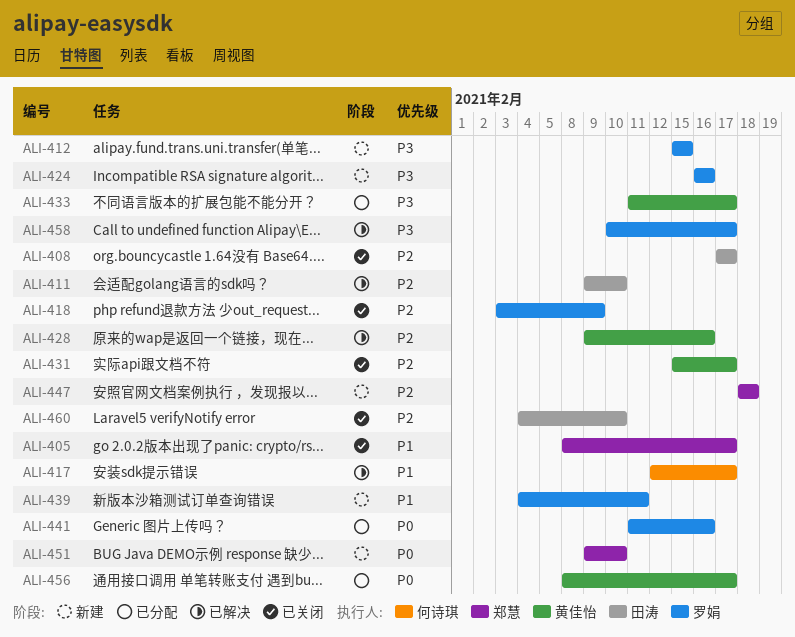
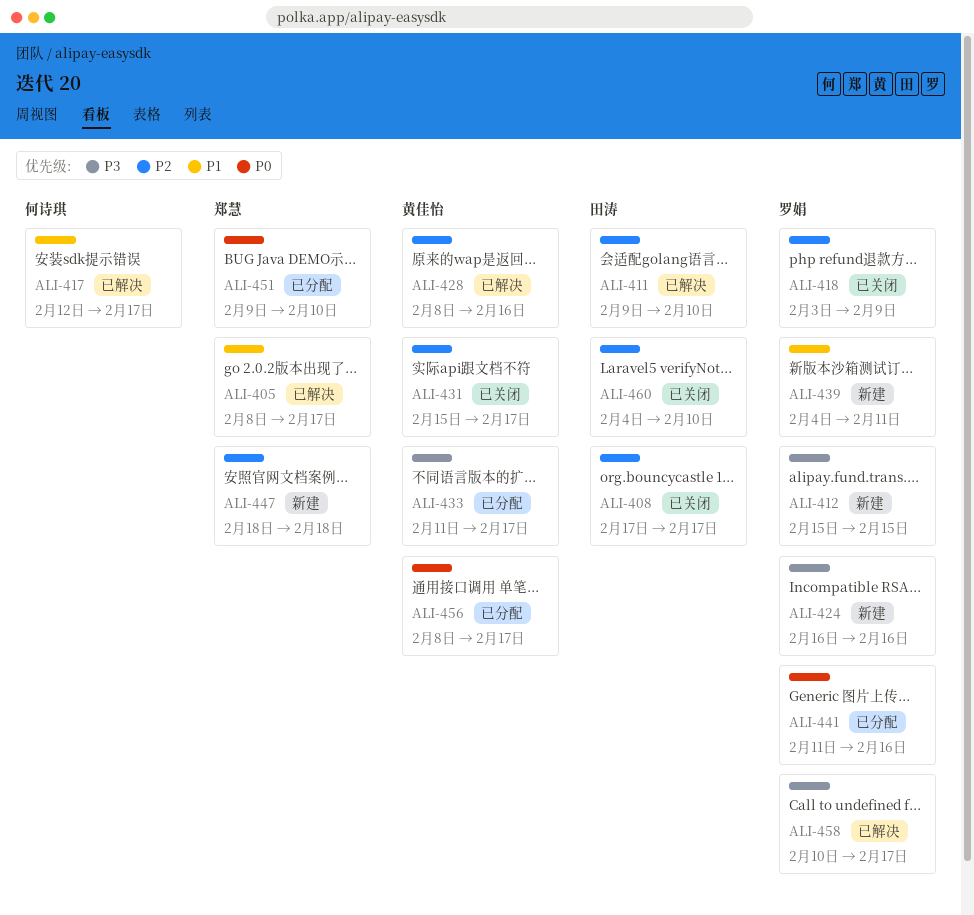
ALI-405, status: 已关闭 -> 已解决
ALI-428, start: Feb 9 -> Feb 8
ALI-451, status: 新建 -> 已分配

